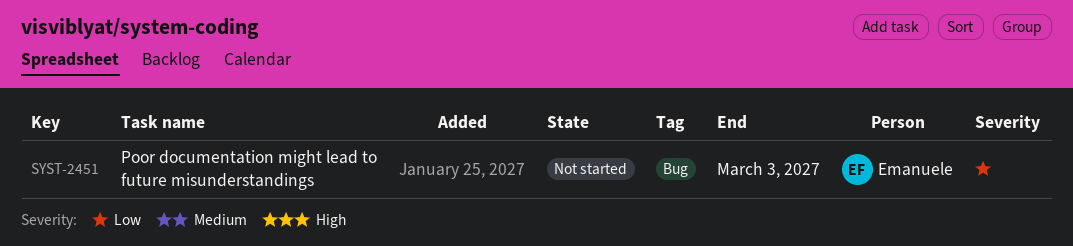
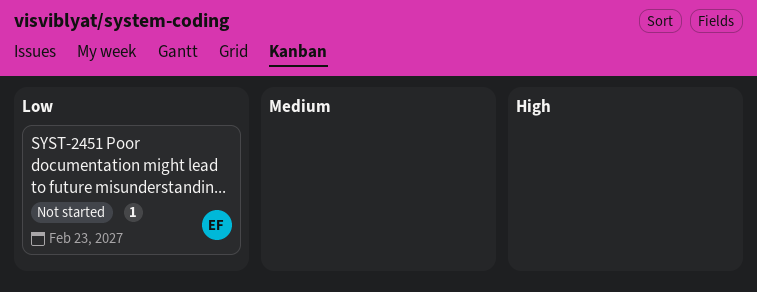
SYST-2451, due: Mar 3 -> Feb 23

